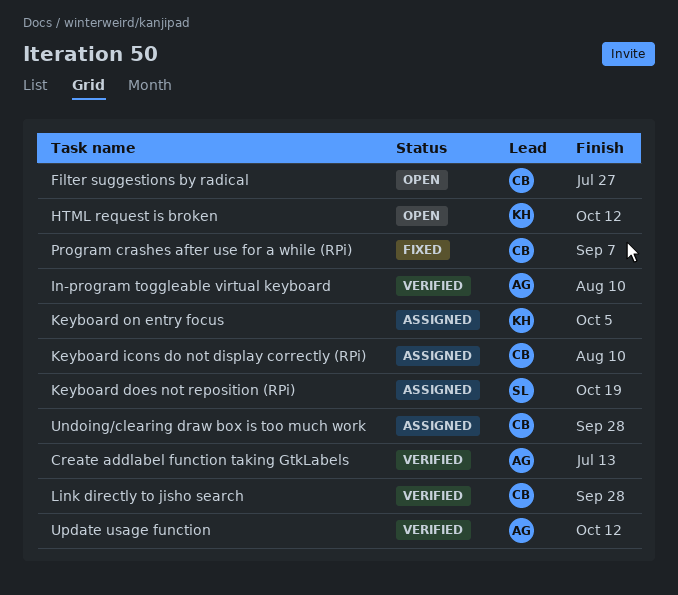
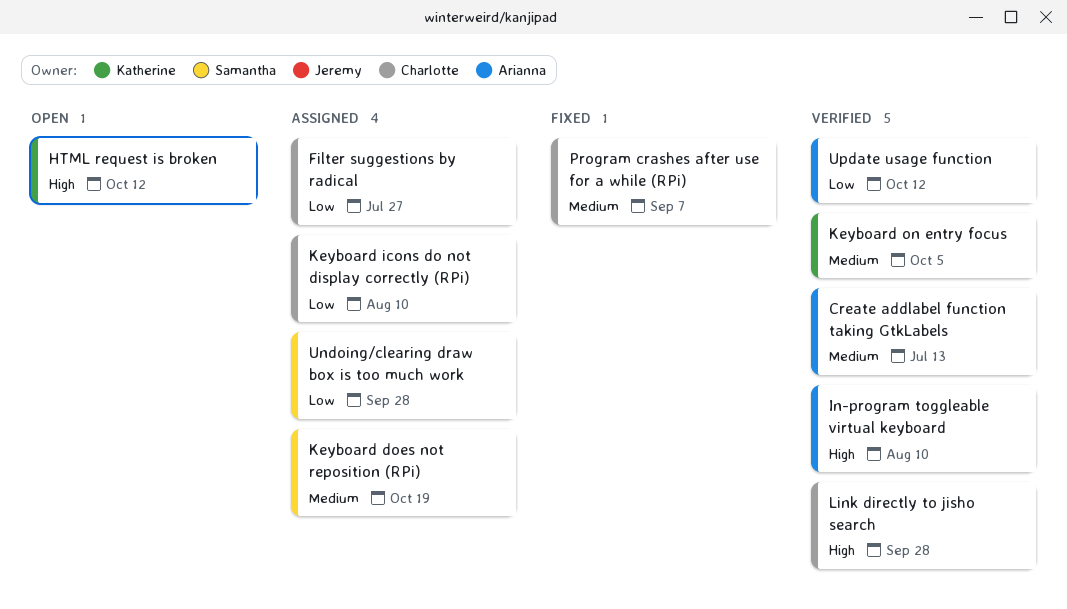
Filter suggestions by radical, status: Open -> Assigned
Keyboard on entry focus, status: Assigned -> Verified
Undoing/clearing draw box is too much work, owner: Charlotte -> Samantha

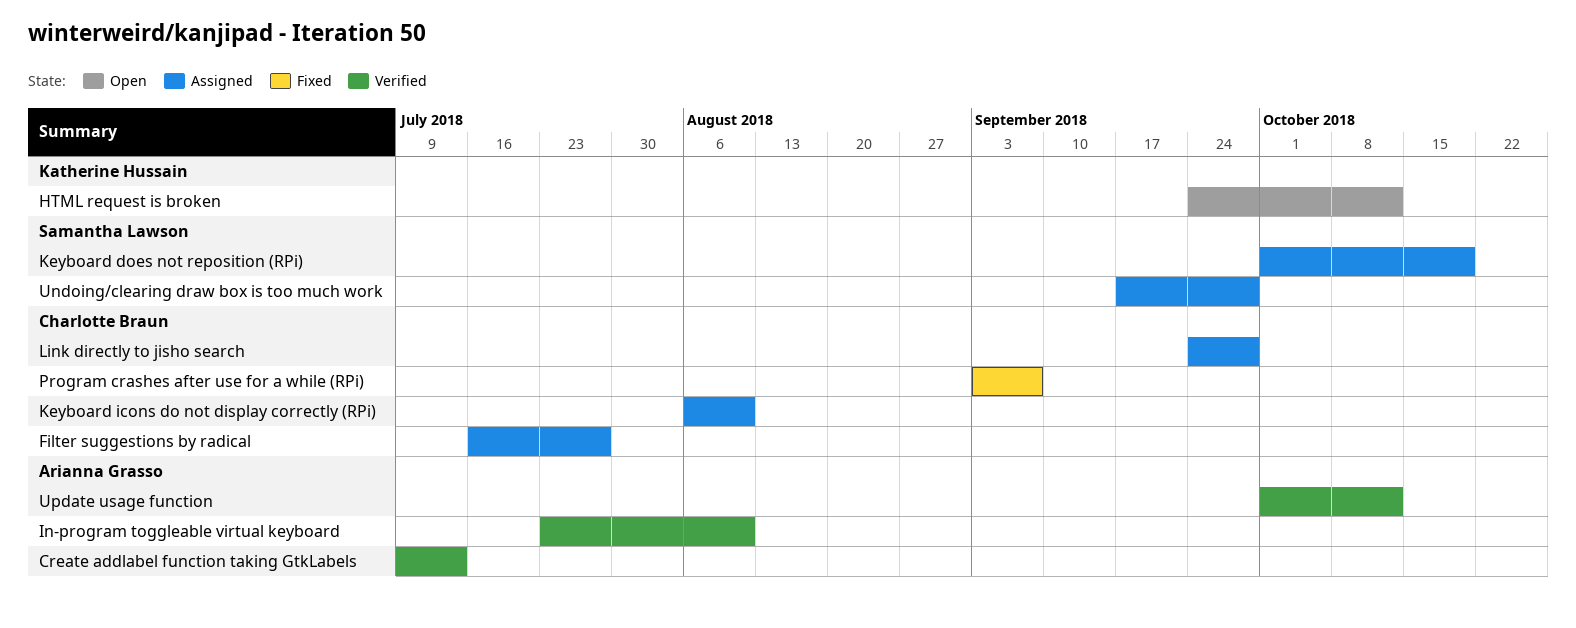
Keyboard on entry focus: present -> none
Link directly to jisho search, status: Verified -> Assigned

